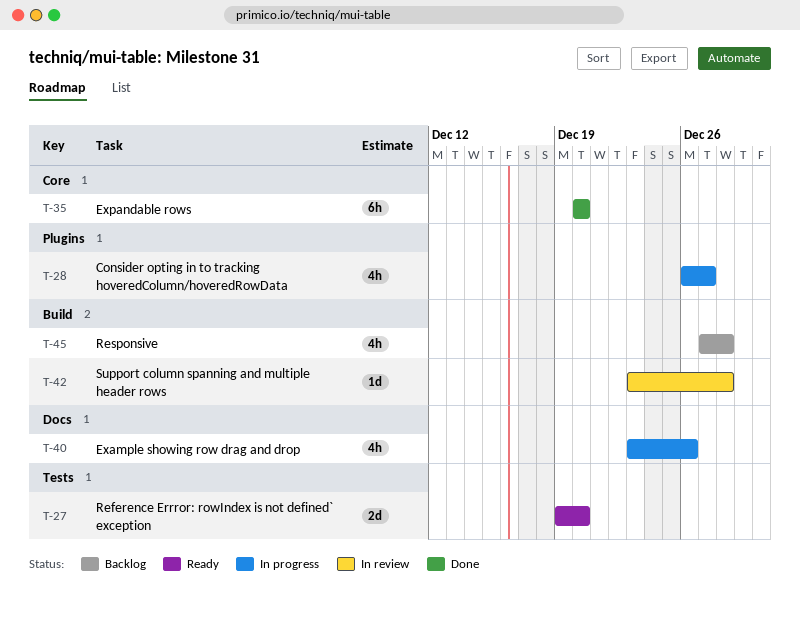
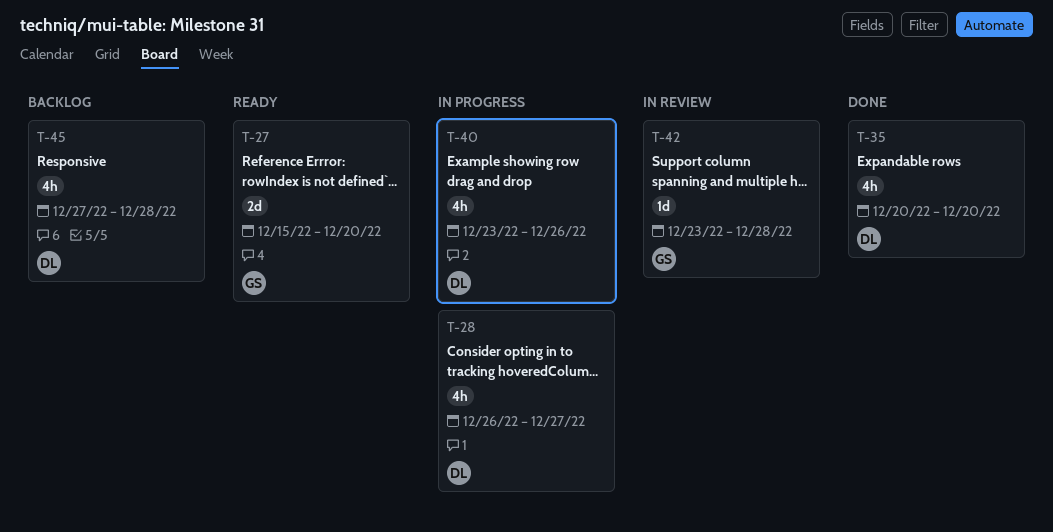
T-27, start: Dec 19 -> Dec 15
T-35, estimate: 6h -> 4h

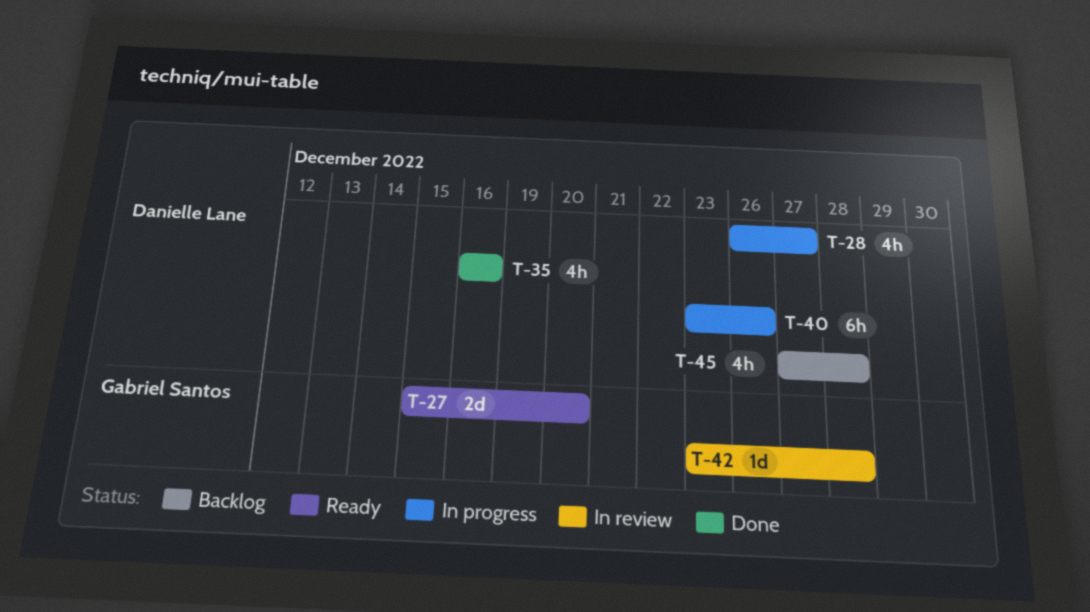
T-35, start: Dec 20 -> Dec 16
T-35, due: Dec 20 -> Dec 16
T-40, estimate: 4h -> 6h

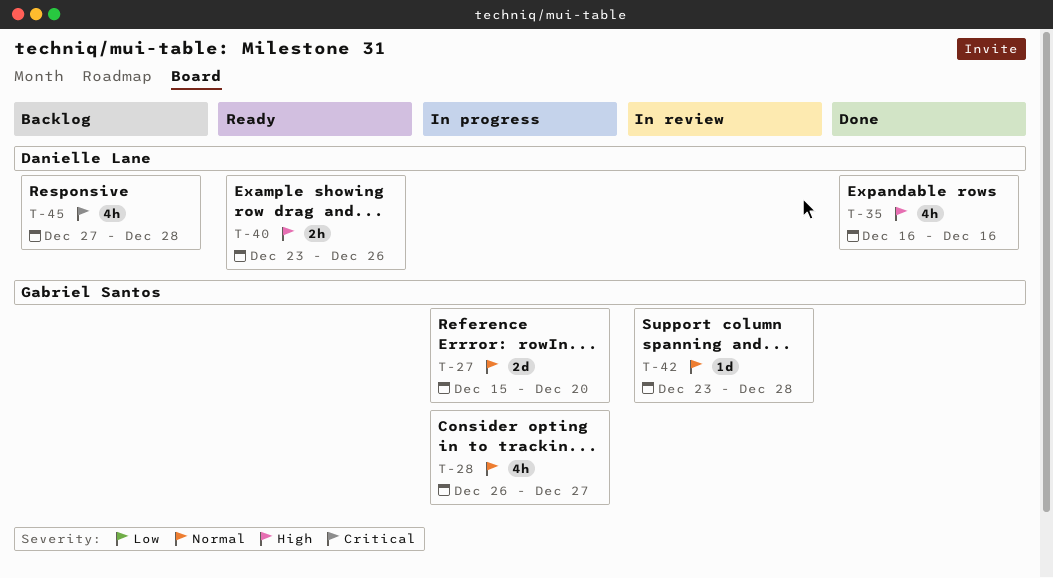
T-27, status: Ready -> In progress
T-28, owner: Danielle Lane -> Gabriel Santos
T-40, status: In progress -> Ready
T-40, estimate: 6h -> 2h

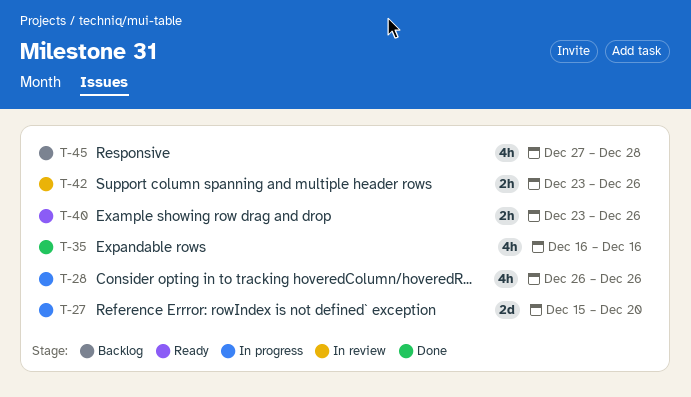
T-28, due: Dec 27 -> Dec 26
T-42, estimate: 1d -> 2h
T-42, due: Dec 28 -> Dec 26

